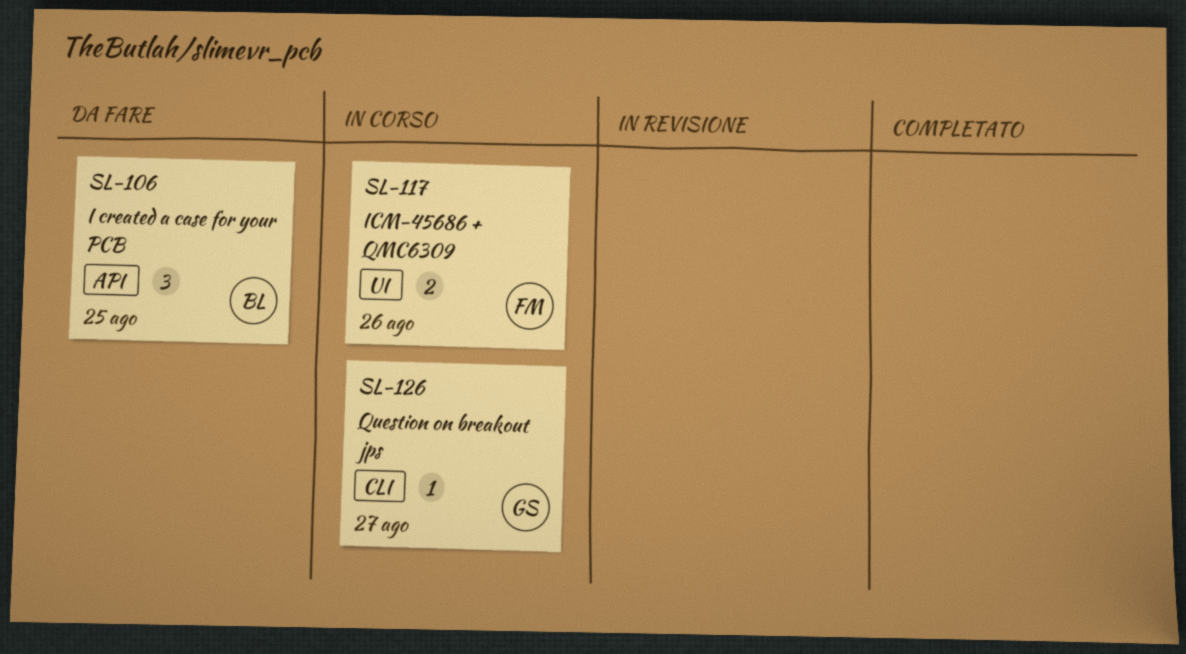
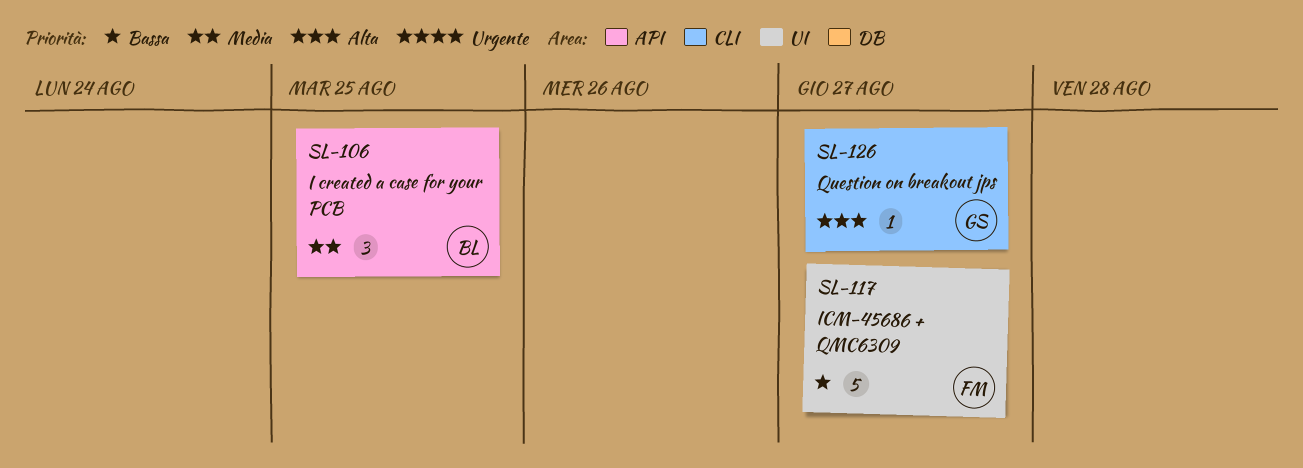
SL-117, estimate: 2 -> 5
SL-117, due: Aug 26 -> Aug 27

